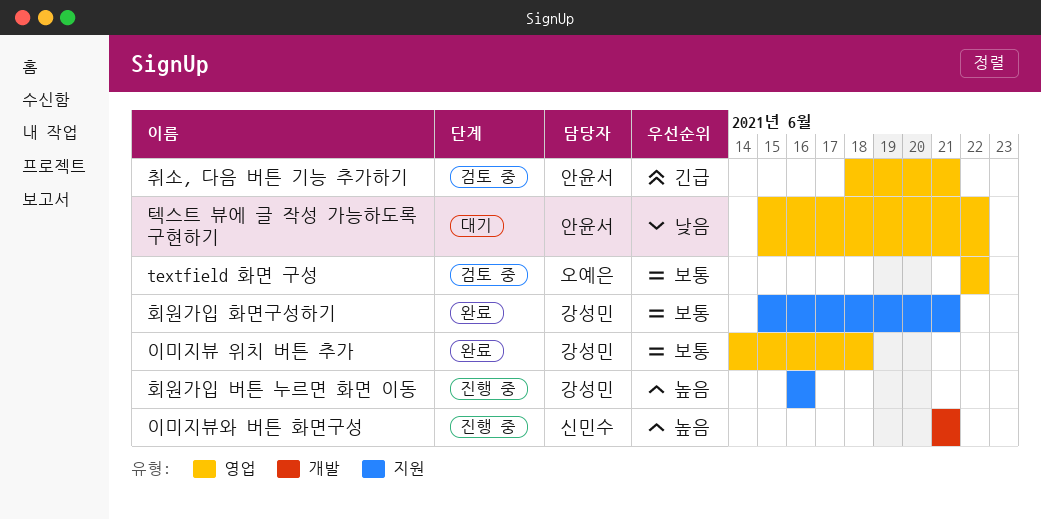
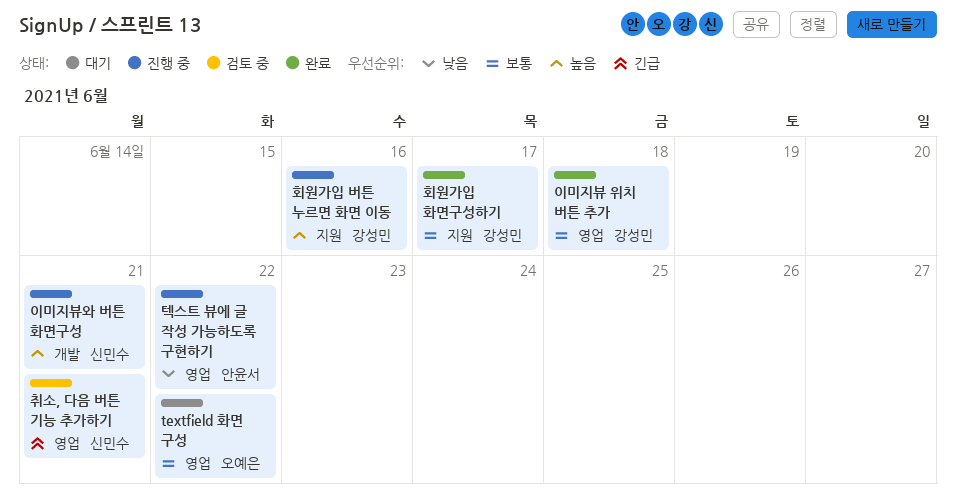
textfield 화면 구성, status: 검토 중 -> 대기
취소, 다음 버튼 기능 추가하기, owner: 안윤서 -> 신민수
텍스트 뷰에 글 작성 가능하도록 구현하기, status: 대기 -> 진행 중
회원가입 화면구성하기, due: Jun 21 -> Jun 17

